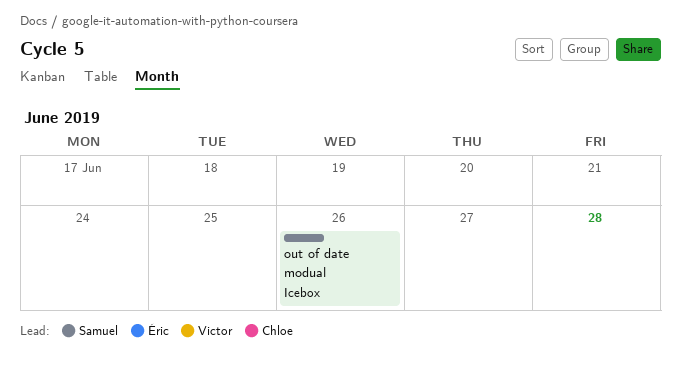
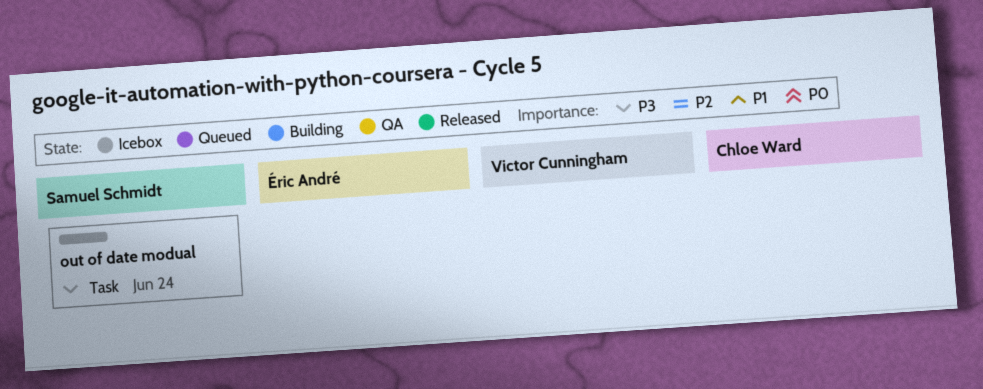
out of date modual, due: Jun 26 -> Jun 24

